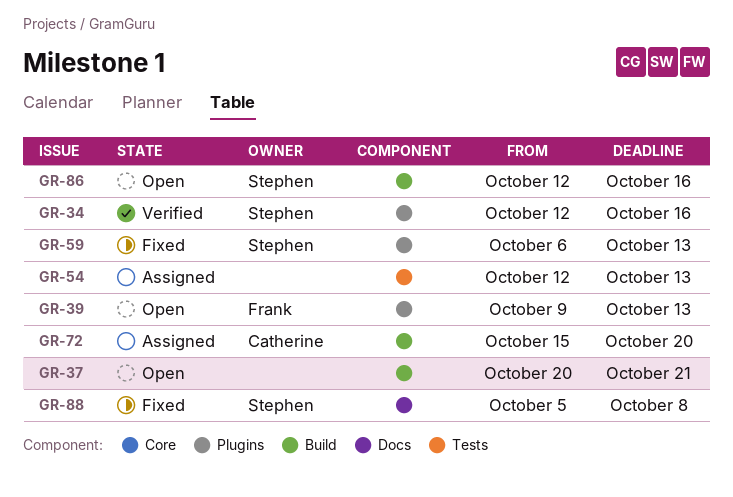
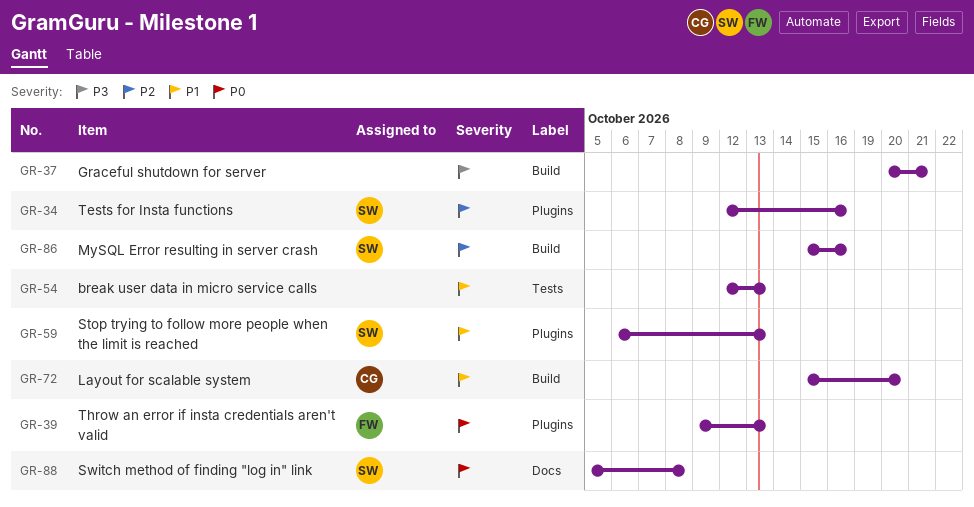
GR-86, start: Oct 12 -> Oct 15

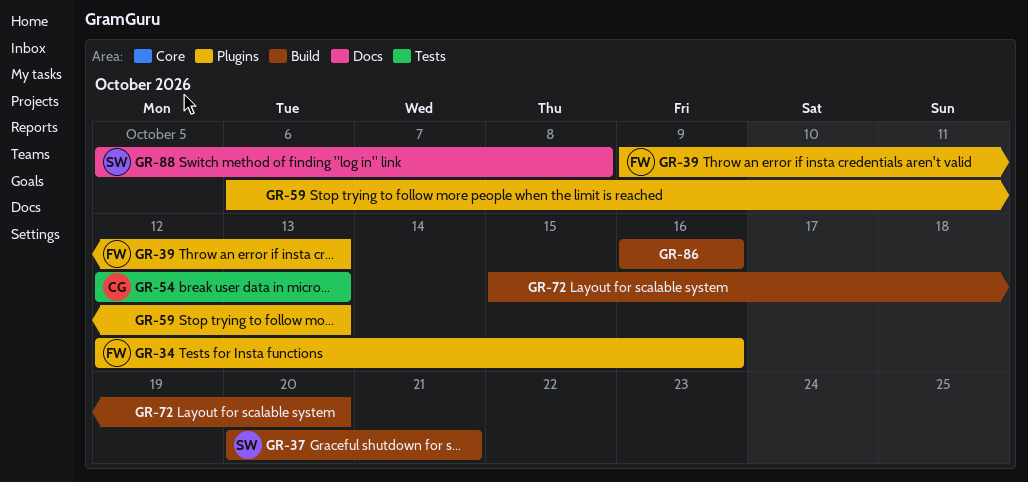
GR-34, owner: SW -> FW
GR-37, owner: none -> SW
GR-54, owner: none -> CG
GR-59, owner: SW -> none
GR-72, owner: CG -> none
GR-86, owner: SW -> none
GR-86, start: Oct 15 -> Oct 16

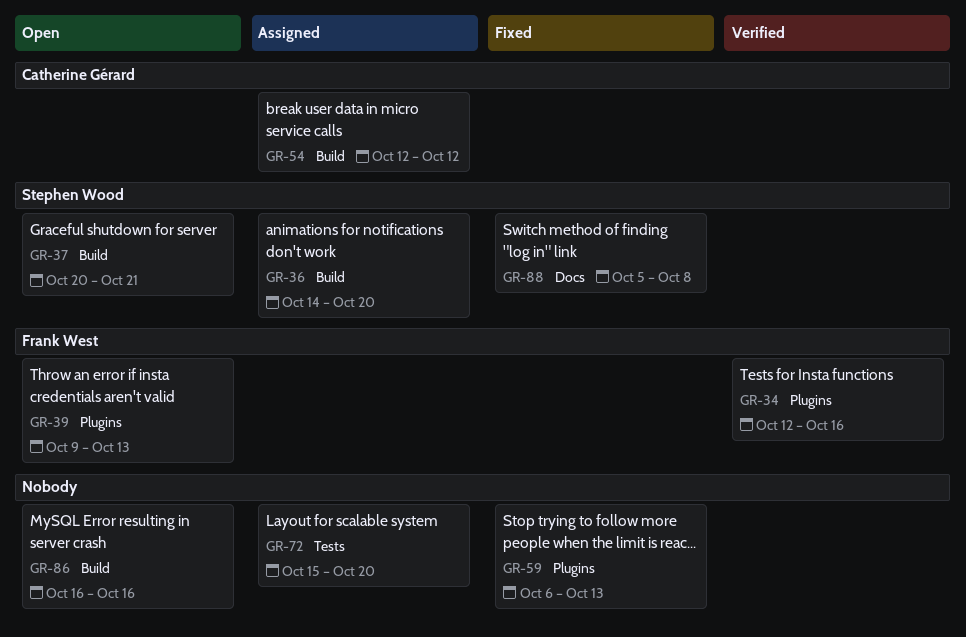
GR-36: none -> present
GR-54, label: Tests -> Build
GR-54, due: Oct 13 -> Oct 12
GR-72, label: Build -> Tests

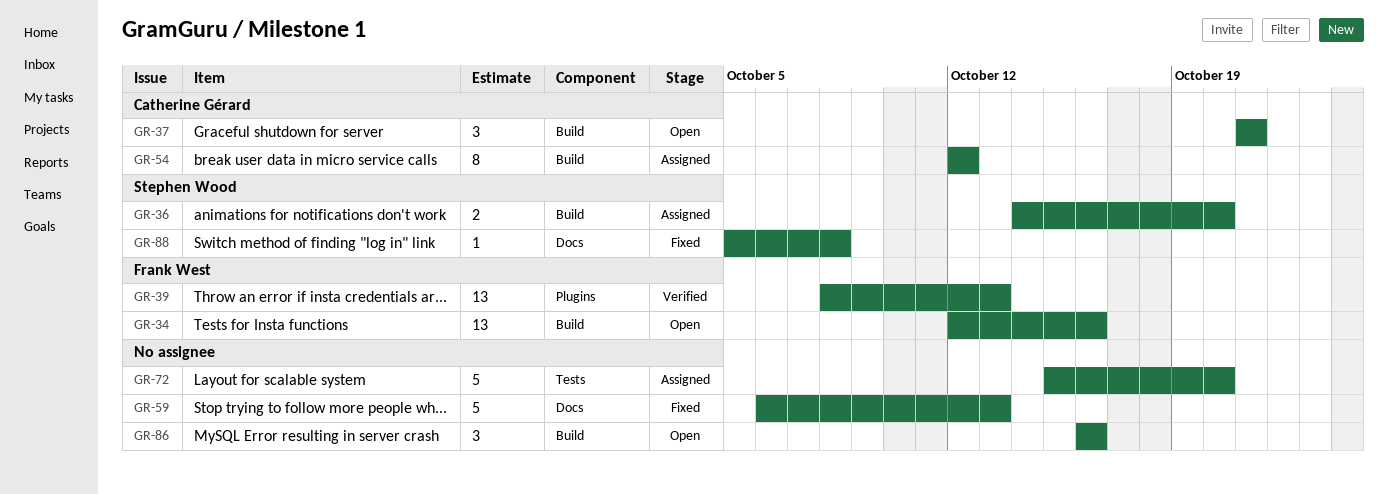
GR-34, status: Verified -> Open
GR-34, label: Plugins -> Build
GR-37, owner: Stephen Wood -> Catherine Gérard
GR-37, start: Oct 20 -> Oct 21
GR-39, status: Open -> Verified
GR-39, start: Oct 9 -> Oct 8
GR-59, label: Plugins -> Docs

